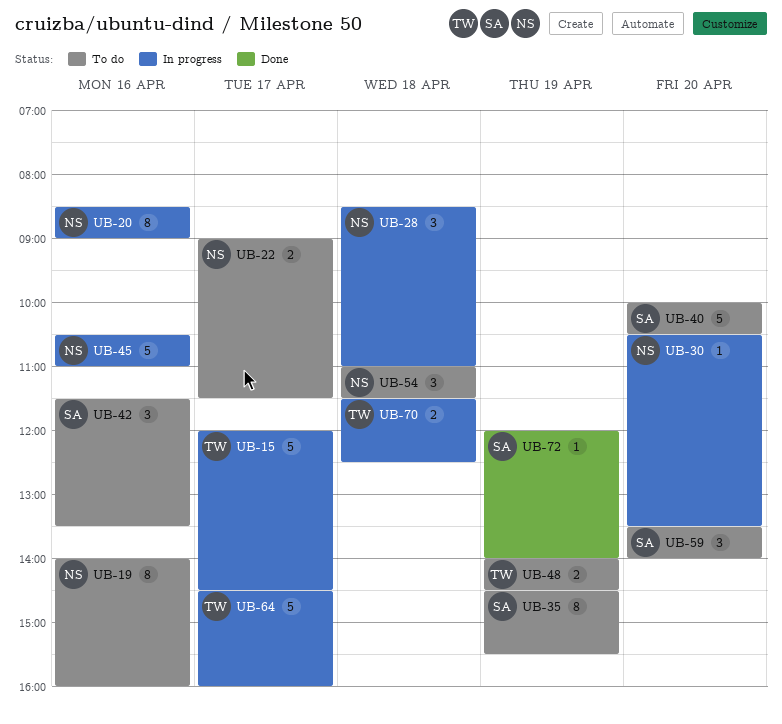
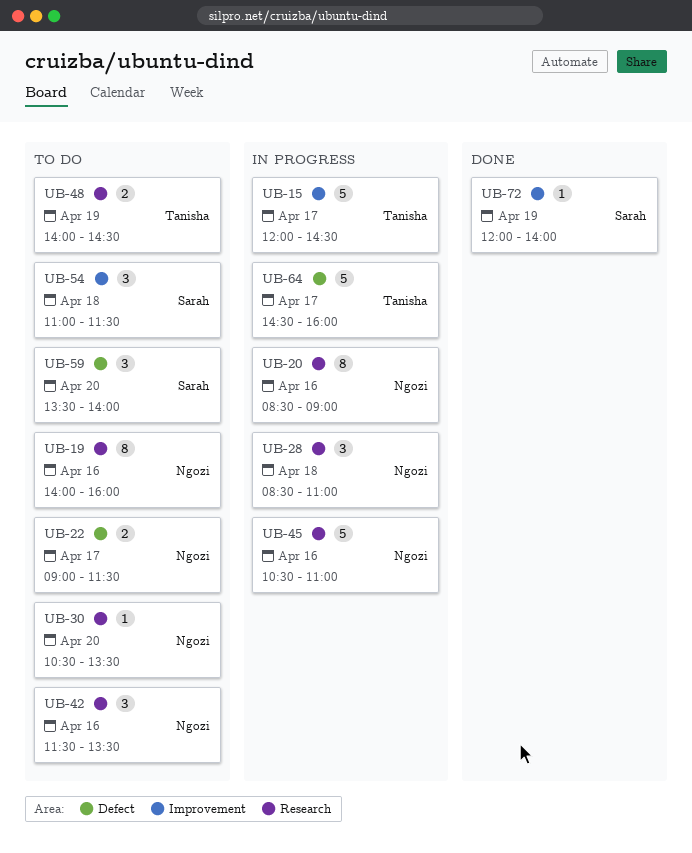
UB-30, status: In progress -> To do
UB-35: present -> none
UB-40: present -> none
UB-42, owner: Sarah -> Ngozi
UB-54, owner: Ngozi -> Sarah
UB-70: present -> none

